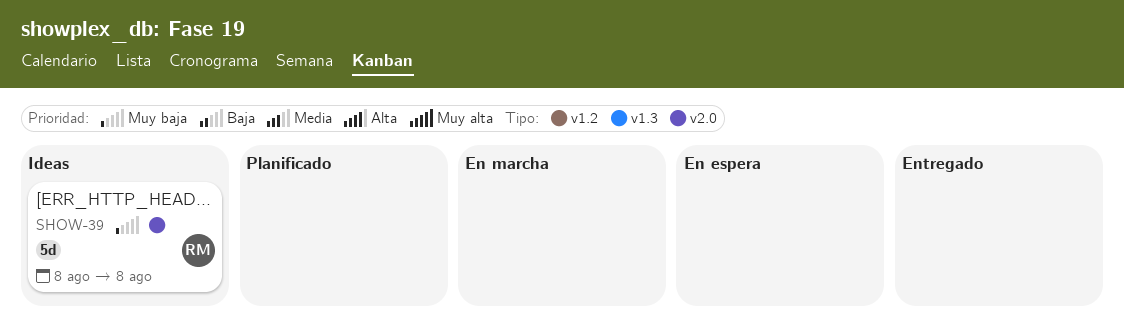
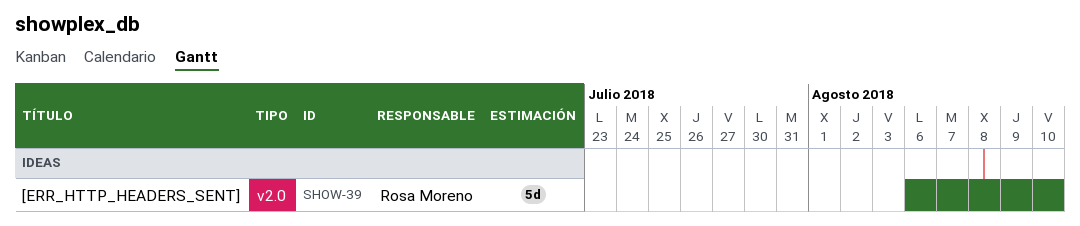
SHOW-39, start: Aug 8 -> Aug 6
SHOW-39, due: Aug 8 -> Aug 10

